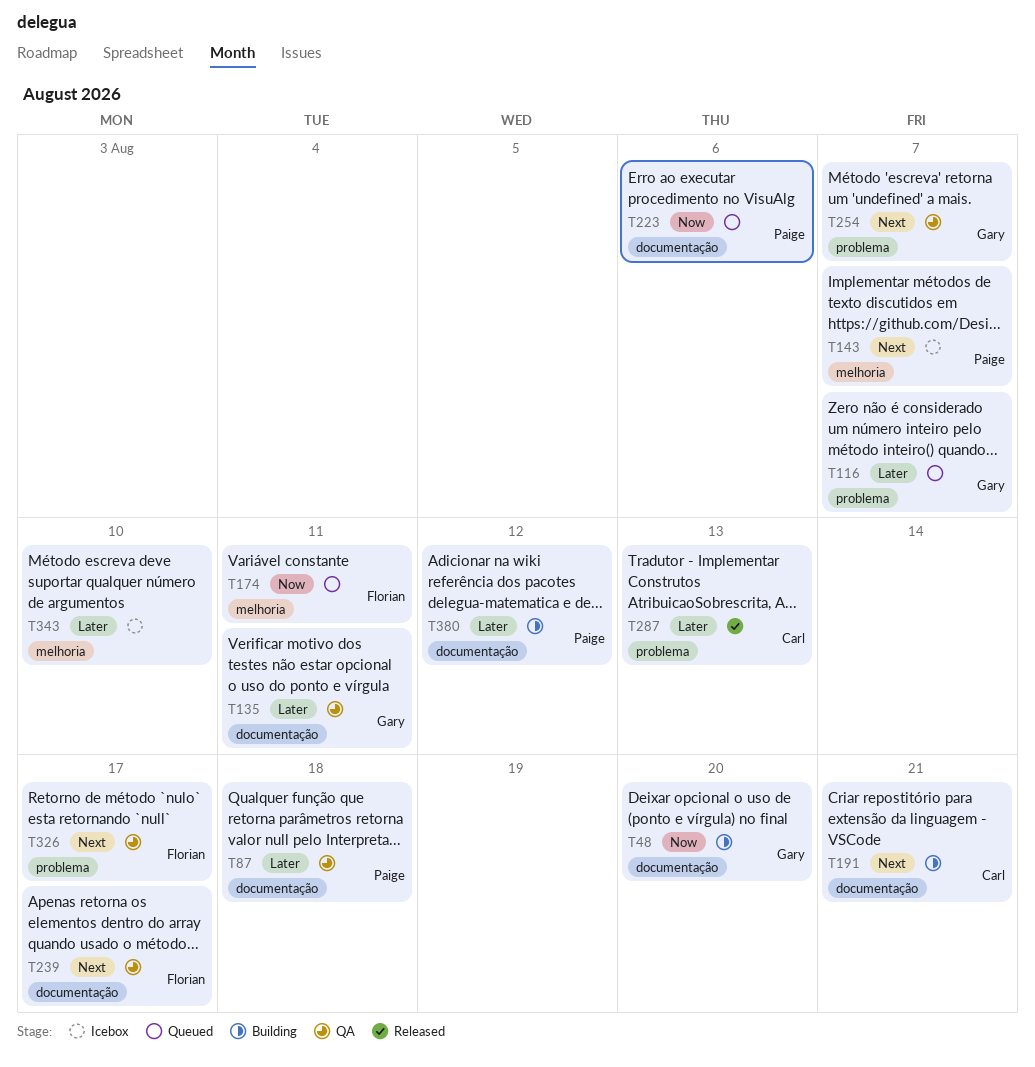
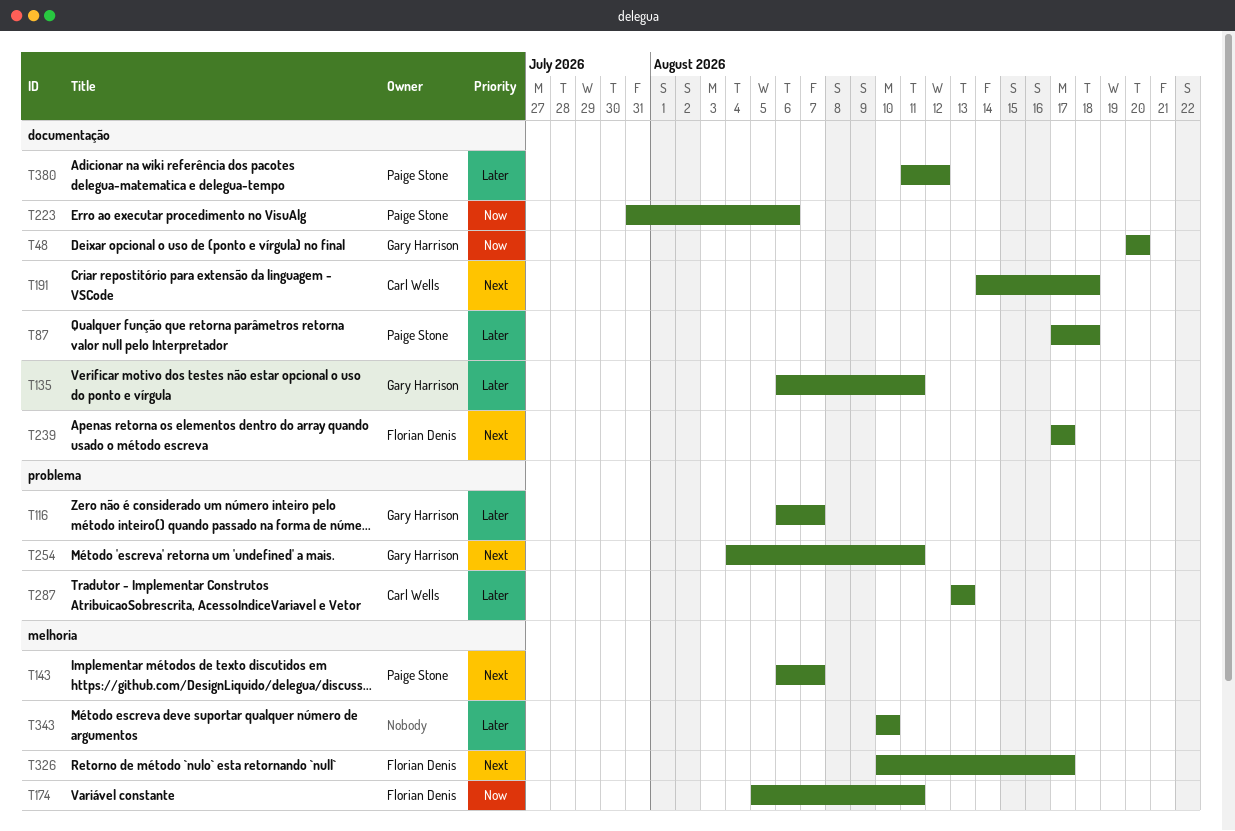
T191, due: Aug 21 -> Aug 18
T254, due: Aug 7 -> Aug 11
T326, label: problema -> melhoria

